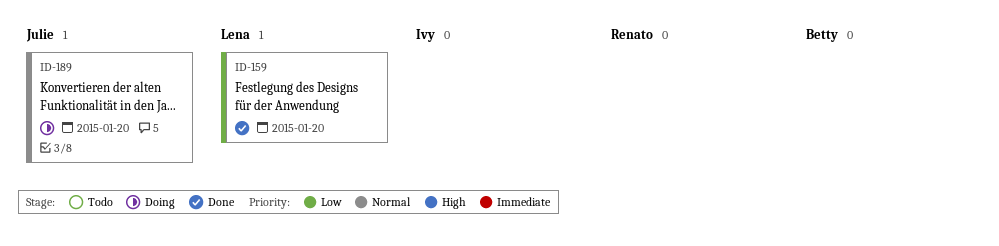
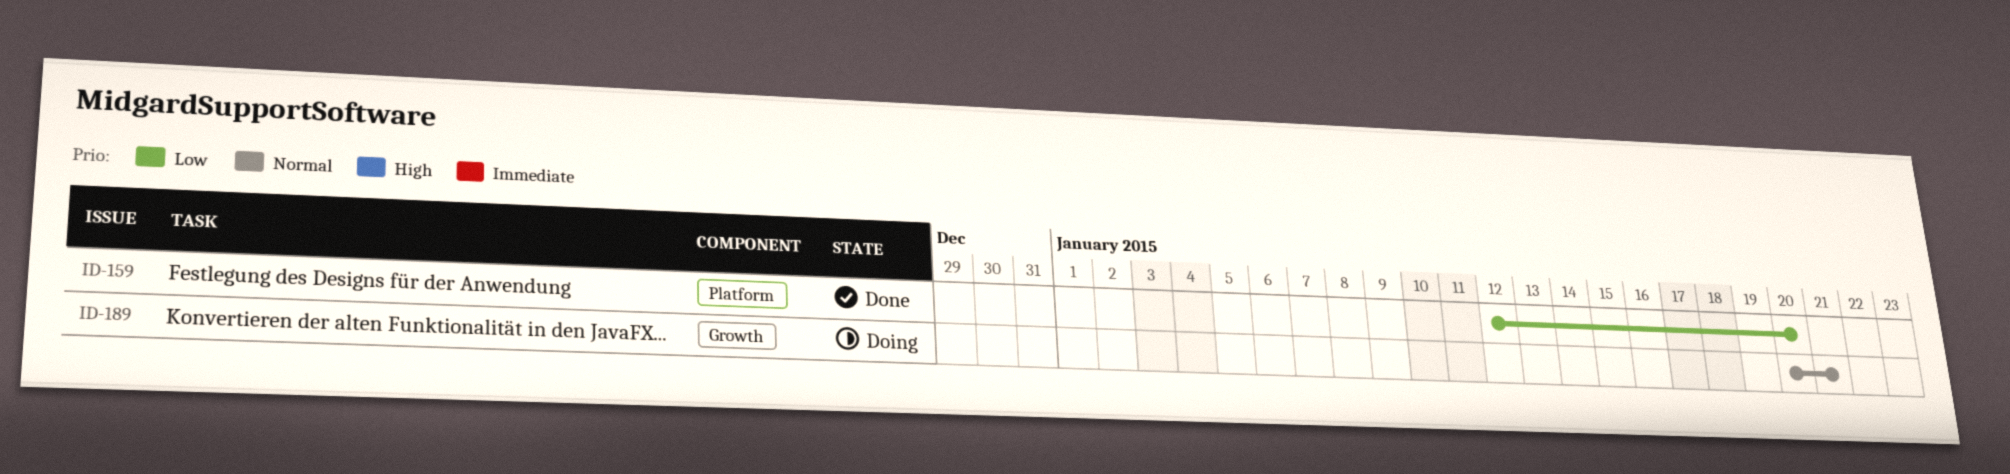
ID-189, due: Jan 20 -> Jan 21

